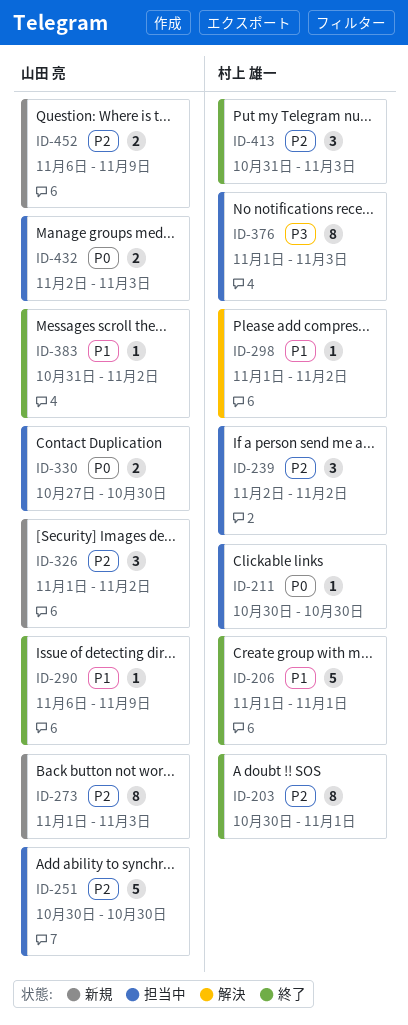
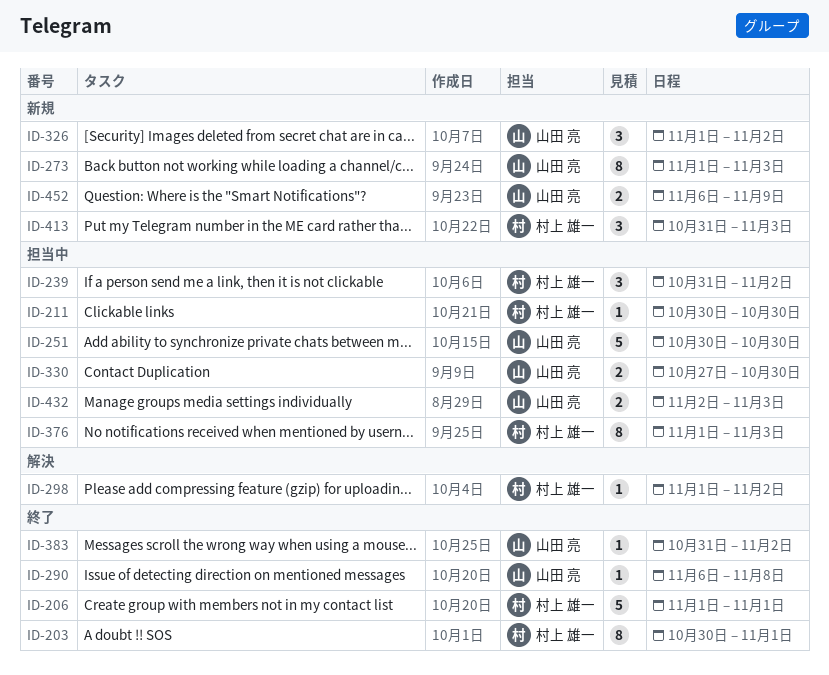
ID-239, start: Nov 2 -> Oct 31
ID-290, due: Nov 9 -> Nov 8
ID-413, status: 終了 -> 新規

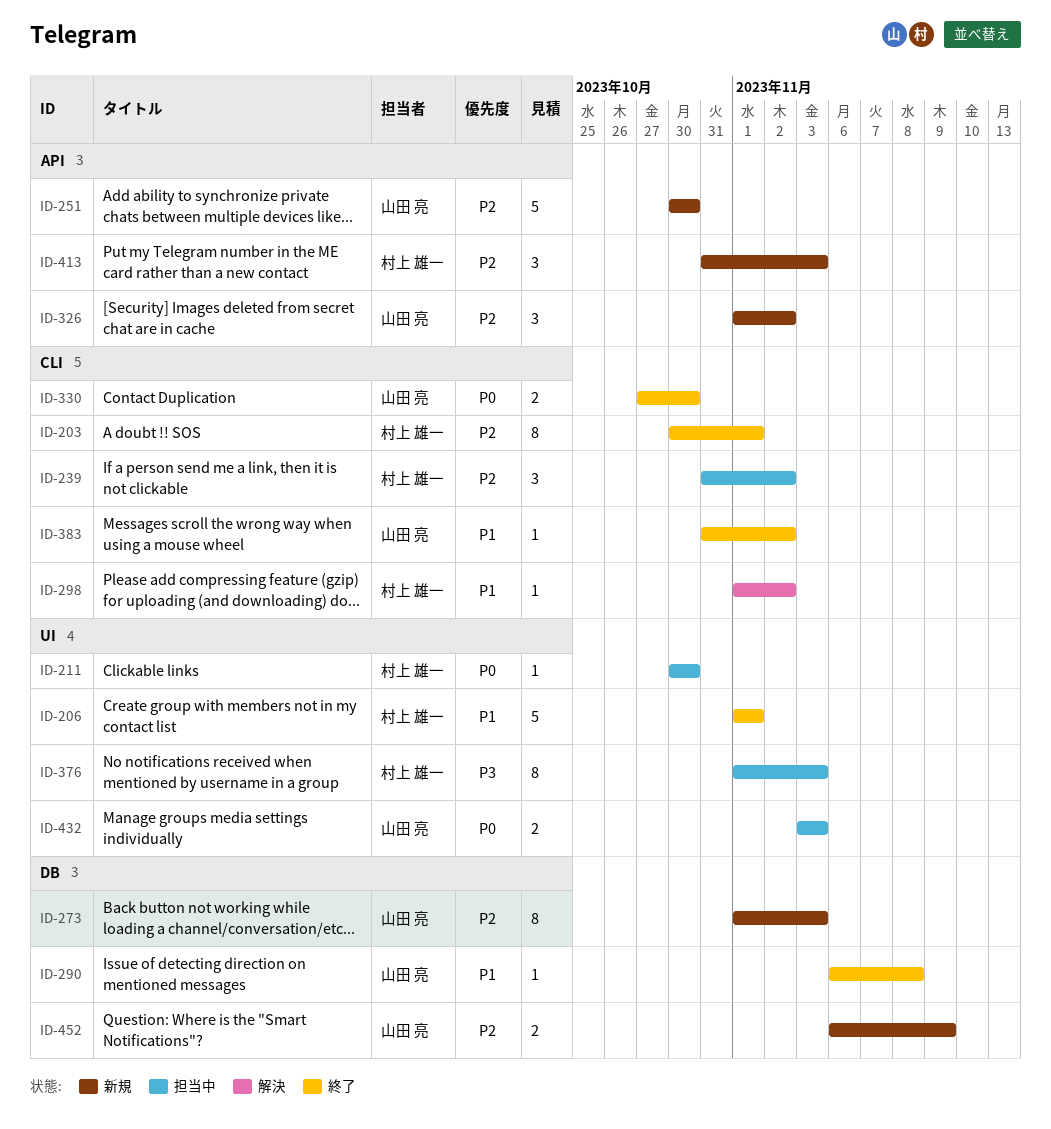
ID-251, status: 担当中 -> 新規
ID-330, status: 担当中 -> 終了
ID-432, start: Nov 2 -> Nov 3

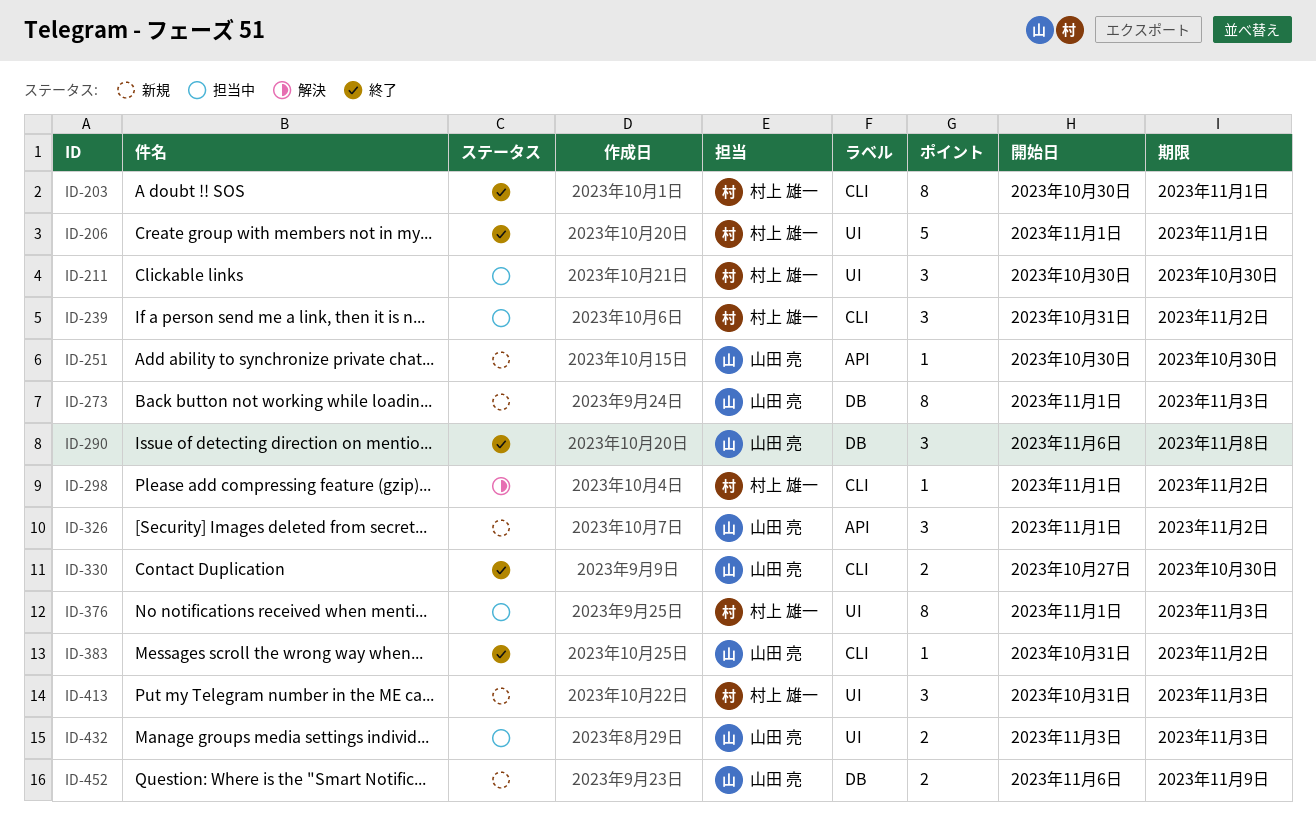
ID-211, estimate: 1 -> 3
ID-251, estimate: 5 -> 1
ID-290, estimate: 1 -> 3
ID-413, label: API -> UI

